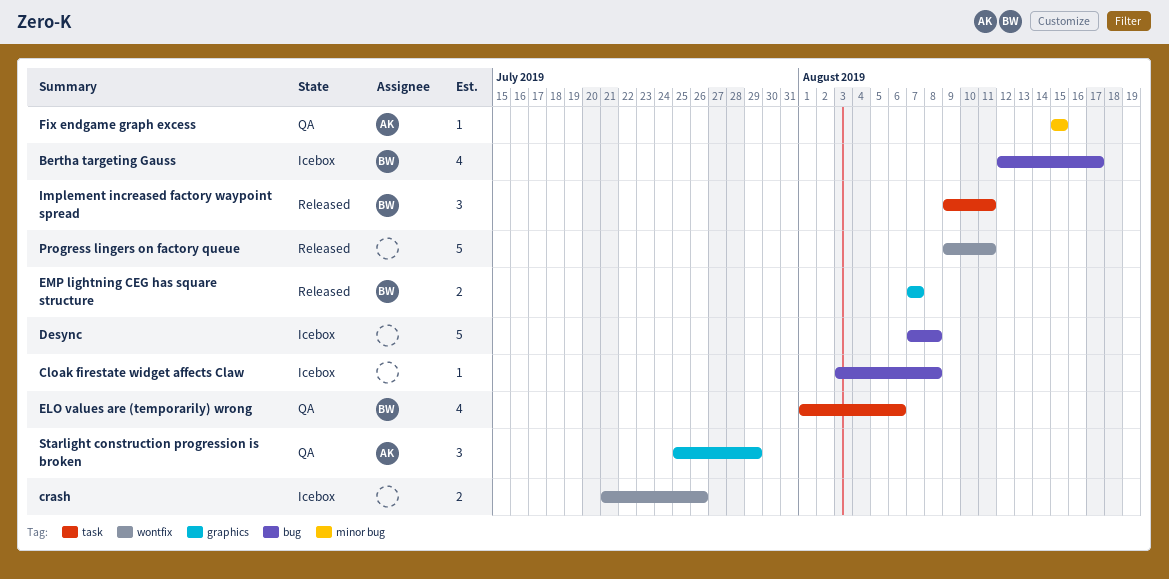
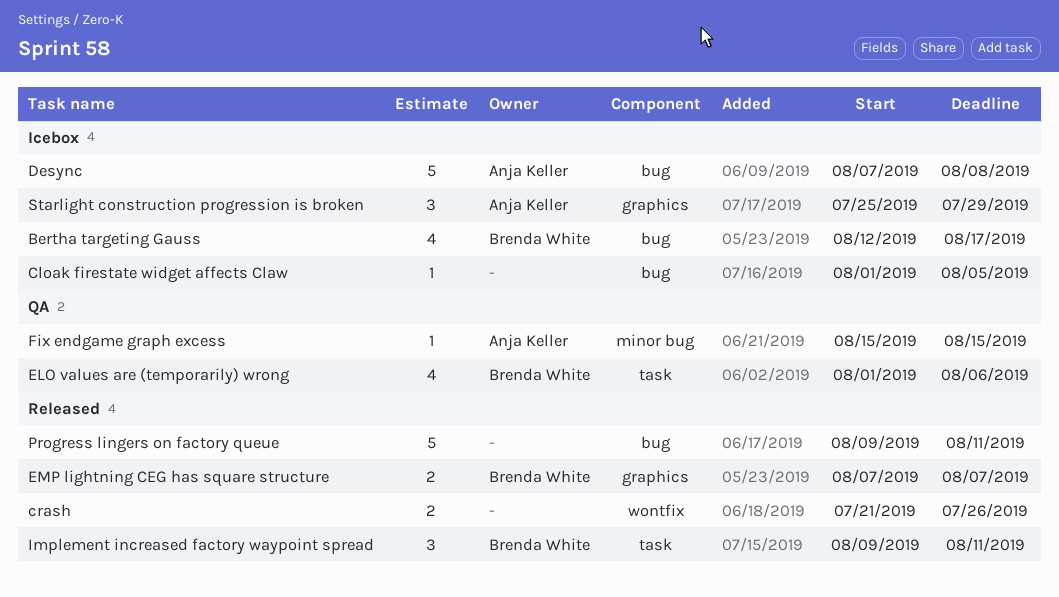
Cloak firestate widget affects Claw, start: Aug 3 -> Aug 1
Cloak firestate widget affects Claw, due: Aug 8 -> Aug 5
crash, status: Icebox -> Released
Desync, owner: none -> Anja Keller
Progress lingers on factory queue, label: wontfix -> bug
Starlight construction progression is broken, status: QA -> Icebox

